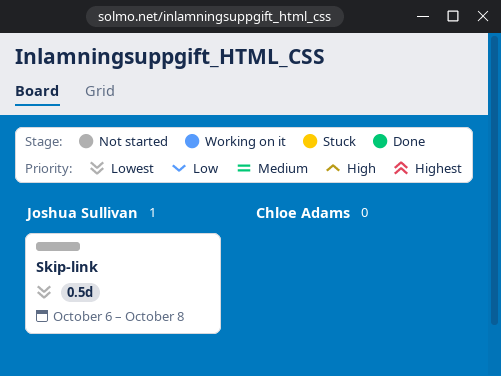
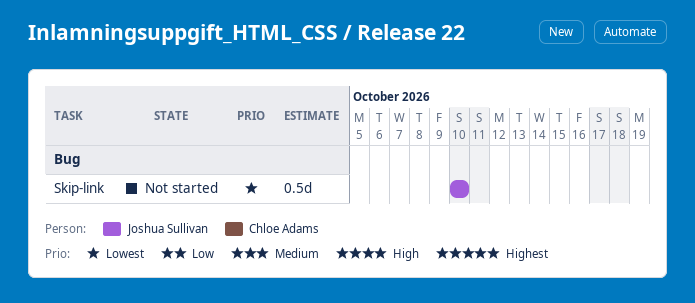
Skip-link, start: Oct 6 -> Oct 10
Skip-link, due: Oct 8 -> Oct 10

